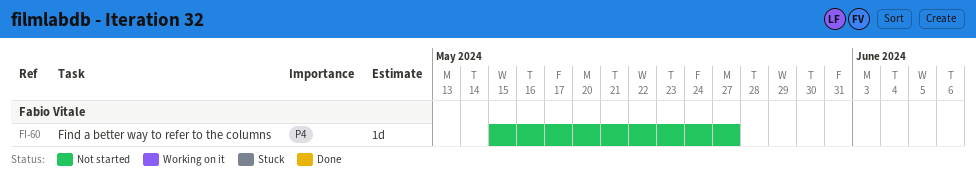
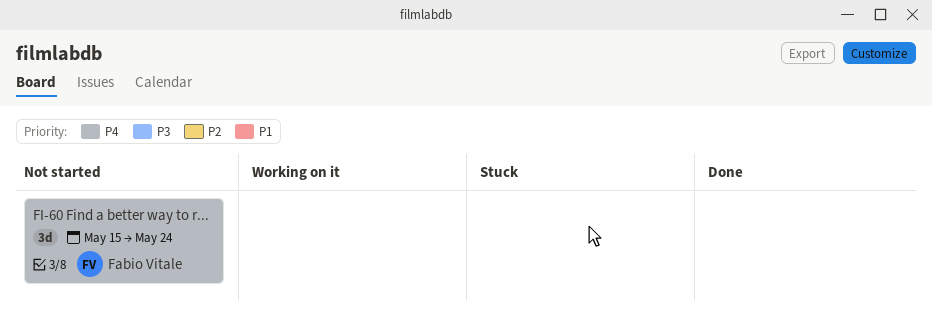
FI-60, estimate: 1d -> 3d
FI-60, due: May 27 -> May 24

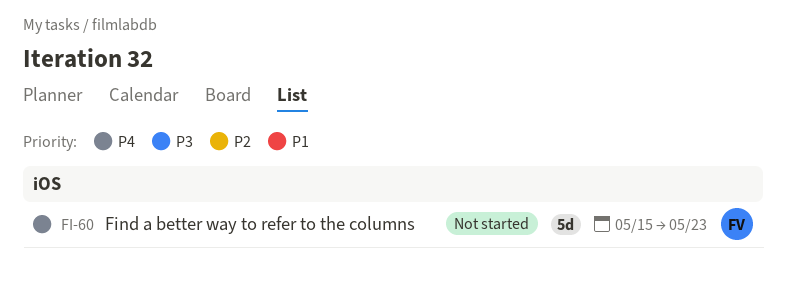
FI-60, estimate: 3d -> 5d
FI-60, due: May 24 -> May 23

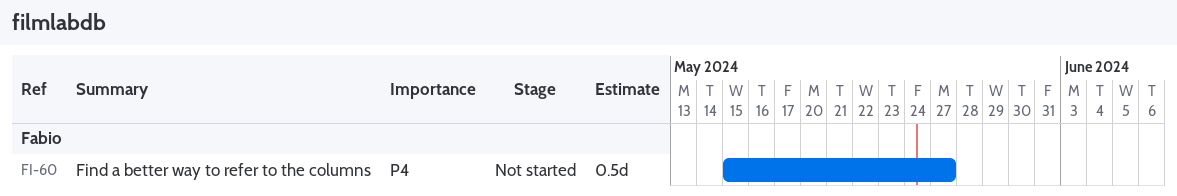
FI-60, estimate: 5d -> 0.5d
FI-60, due: May 23 -> May 27

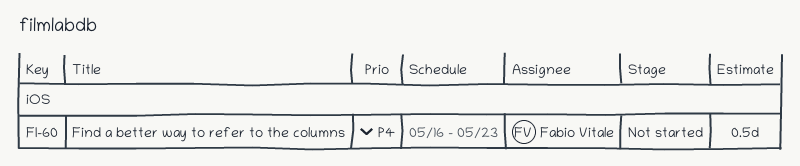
FI-60, start: May 15 -> May 16
FI-60, due: May 27 -> May 23

